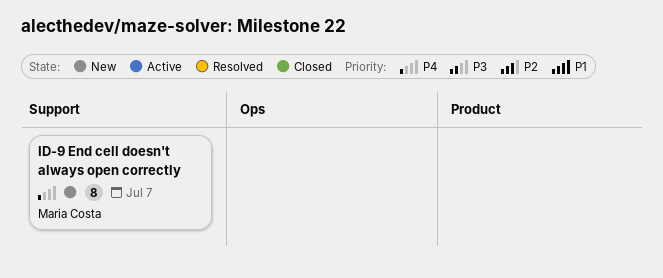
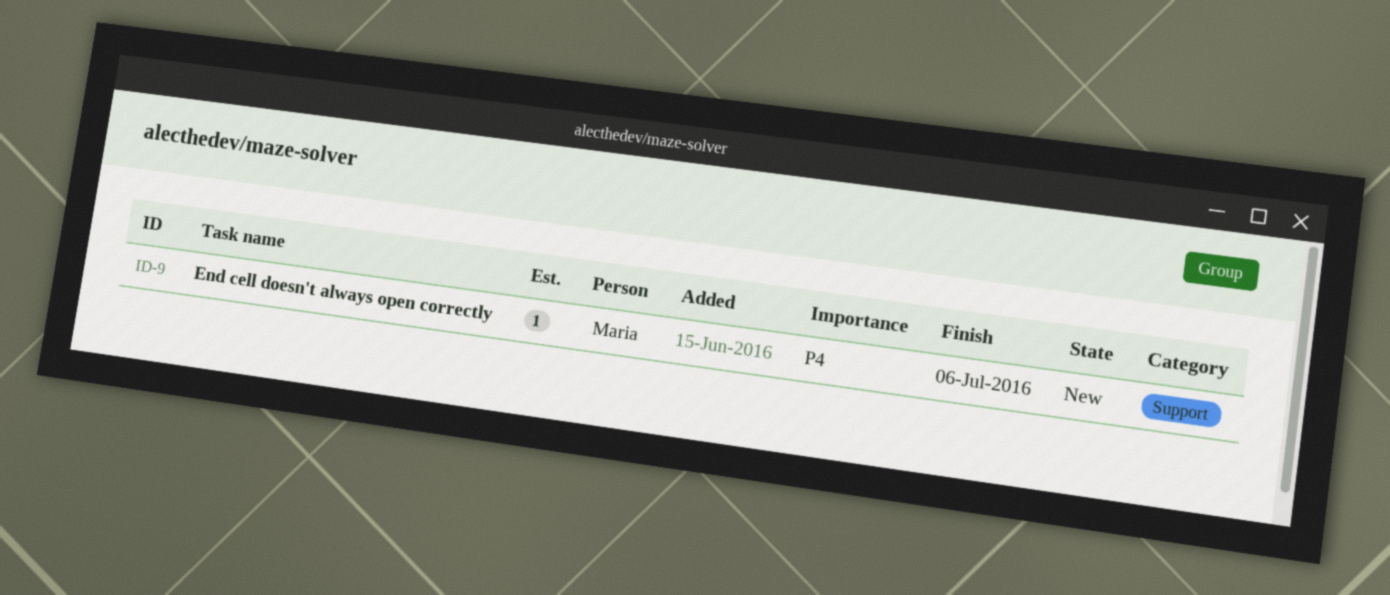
ID-9, estimate: 8 -> 1
ID-9, due: Jul 7 -> Jul 6

